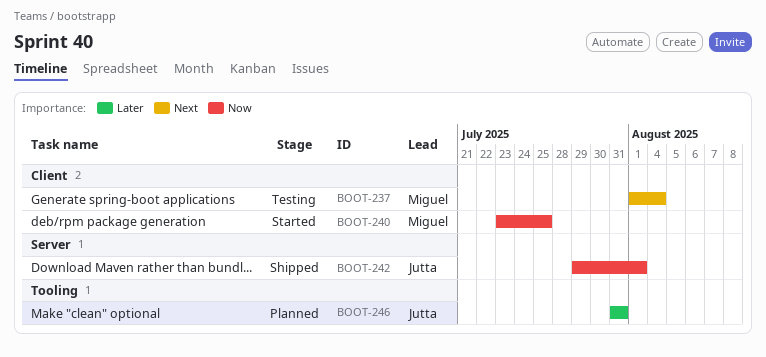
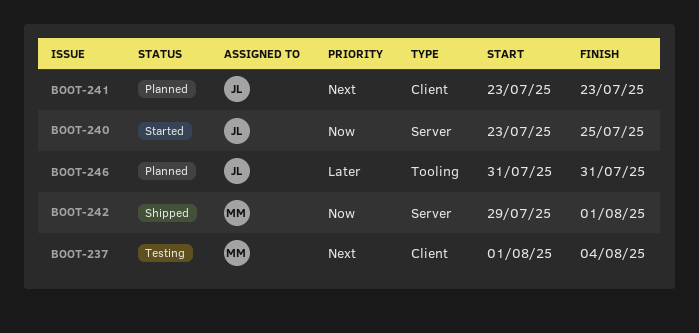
BOOT-240, owner: Miguel -> Jutta
BOOT-240, label: Client -> Server
BOOT-241: none -> present
BOOT-242, owner: Jutta -> Miguel

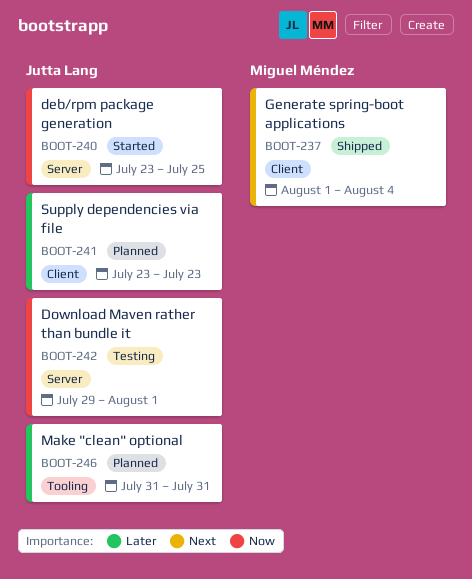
BOOT-237, status: Testing -> Shipped
BOOT-241, priority: Next -> Later
BOOT-242, status: Shipped -> Testing
BOOT-242, owner: Miguel Méndez -> Jutta Lang

